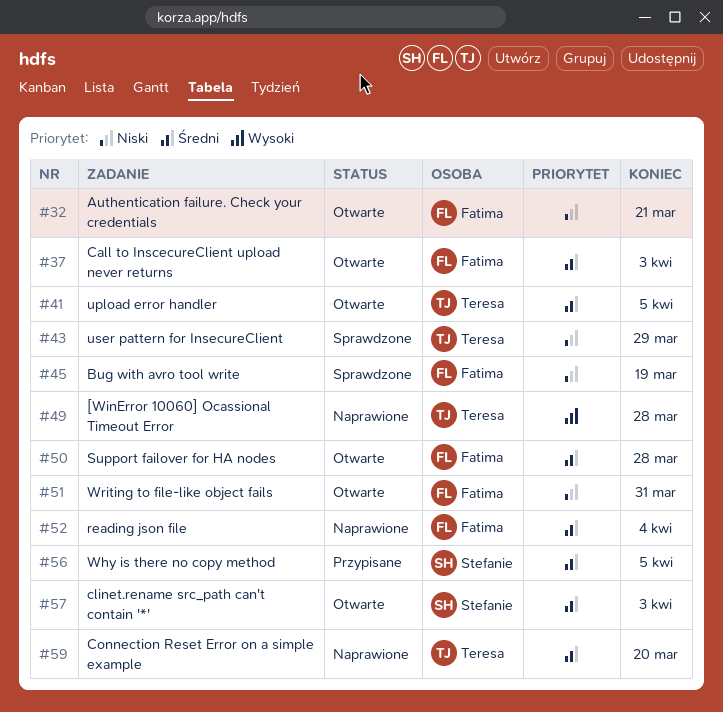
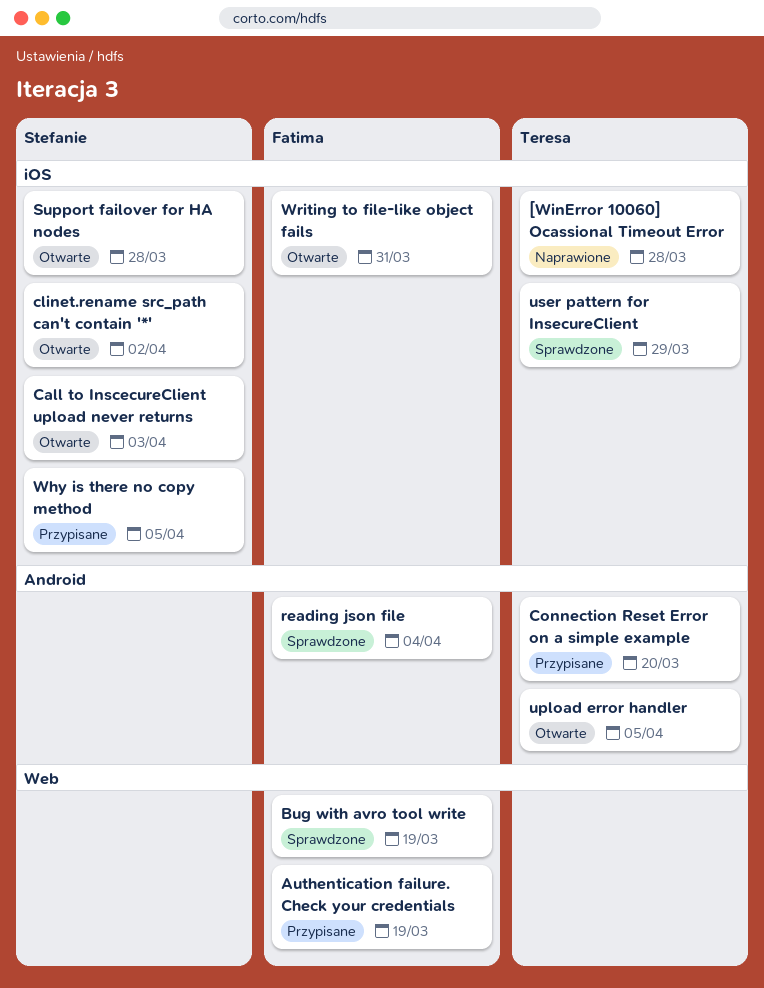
Authentication failure. Check your credentials, status: Otwarte -> Przypisane
Authentication failure. Check your credentials, due: Mar 21 -> Mar 19
Call to InscecureClient upload never returns, owner: Fatima -> Stefanie
clinet.rename src_path can't contain '*', due: Apr 3 -> Apr 2
Connection Reset Error on a simple example, status: Naprawione -> Przypisane
reading json file, status: Naprawione -> Sprawdzone
Support failover for HA nodes, owner: Fatima -> Stefanie

